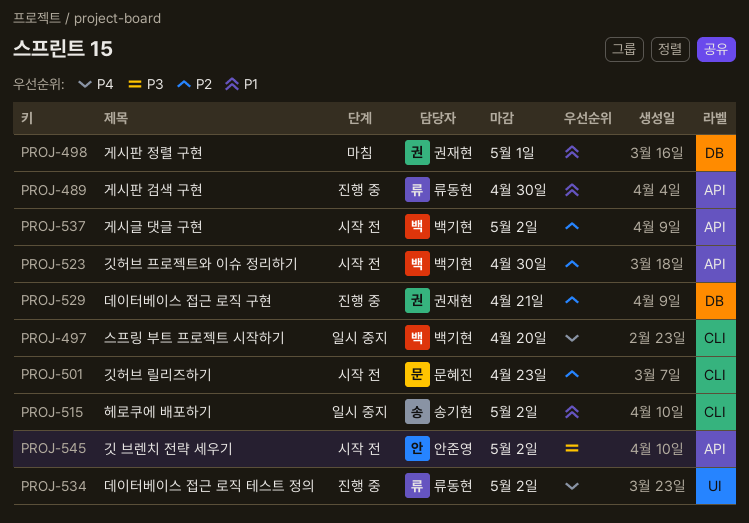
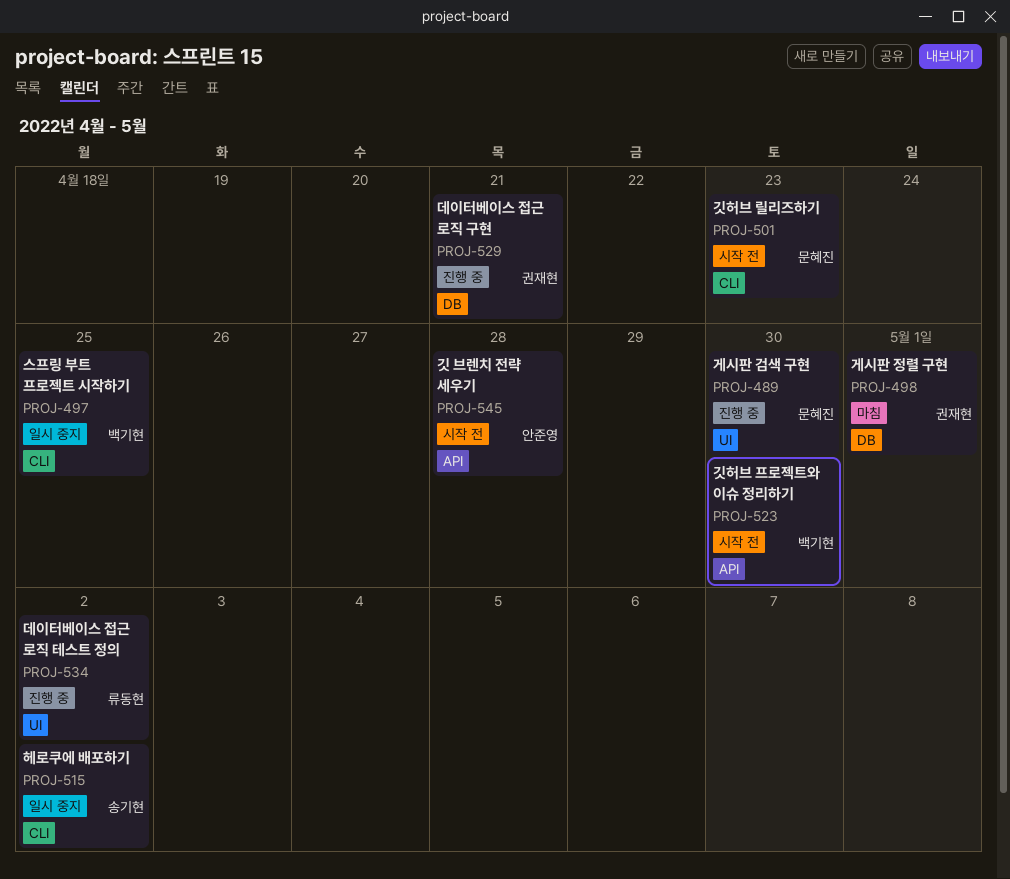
PROJ-489, owner: 류동현 -> 문혜진
PROJ-489, label: API -> UI
PROJ-497, due: Apr 20 -> Apr 25
PROJ-537: present -> none
PROJ-545, due: May 2 -> Apr 28

